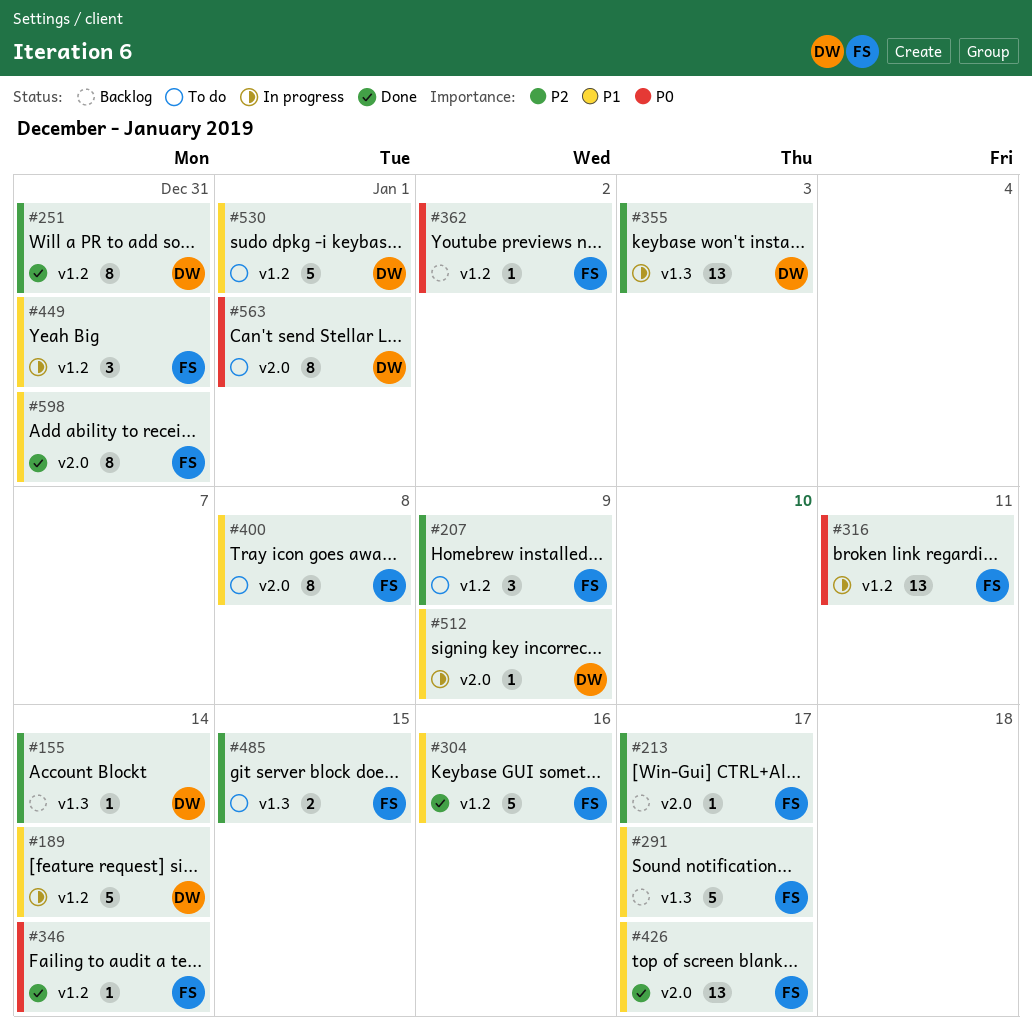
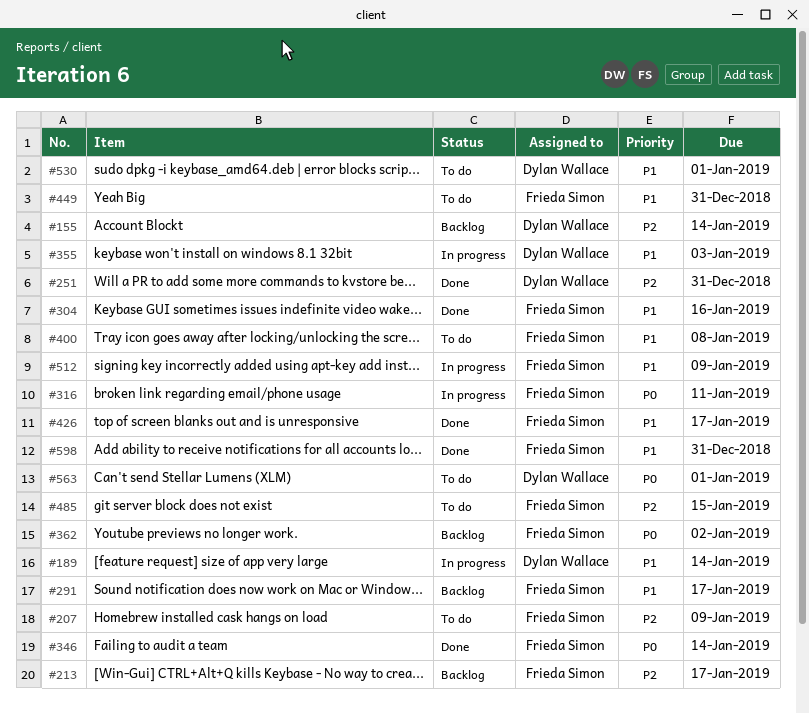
#355, priority: P2 -> P1
#449, status: In progress -> To do
#512, owner: Dylan Wallace -> Frieda Simon

